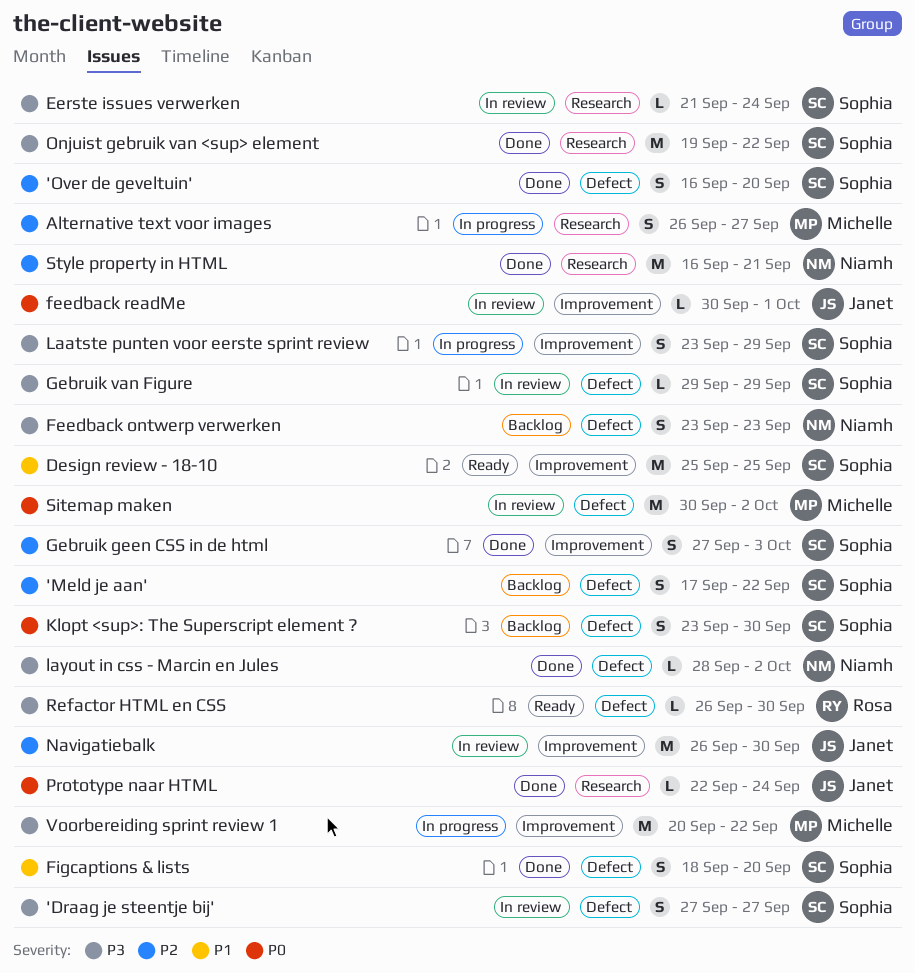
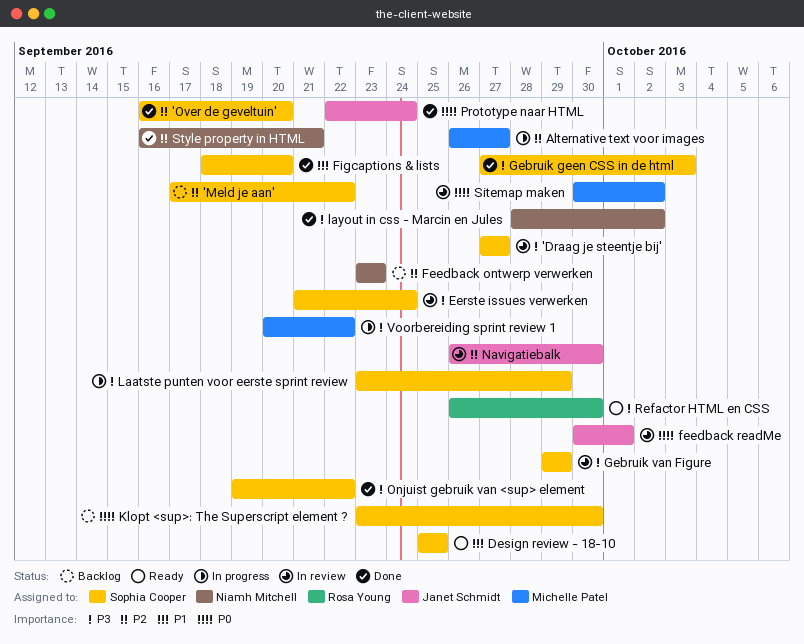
Feedback ontwerp verwerken, priority: P3 -> P2
Gebruik geen CSS in de html, priority: P2 -> P3

